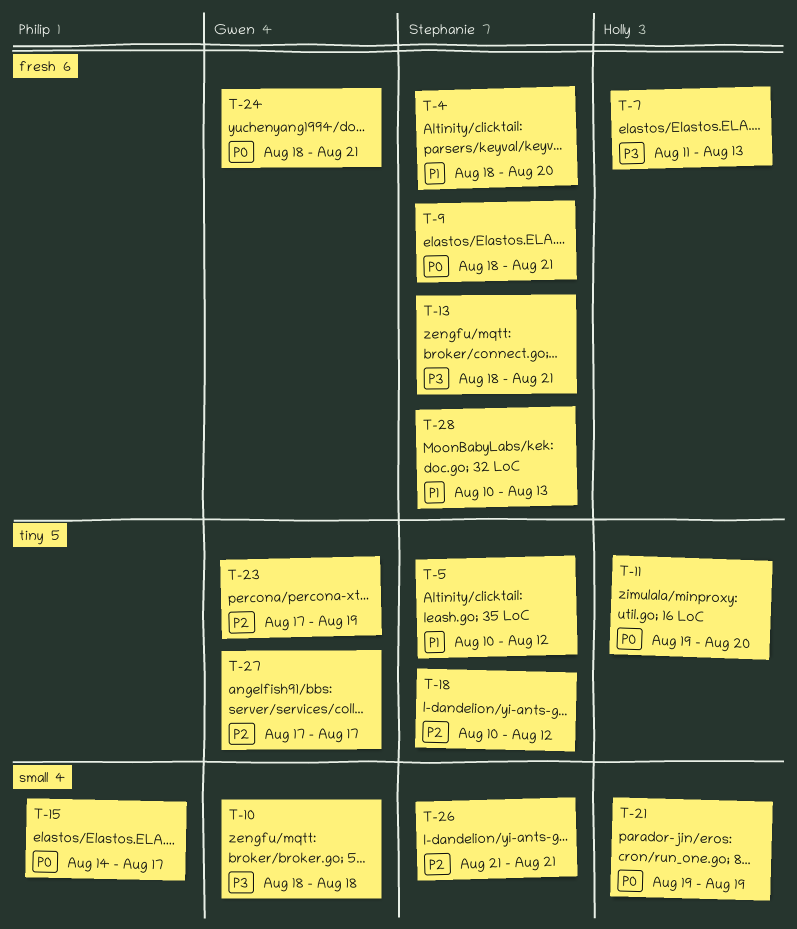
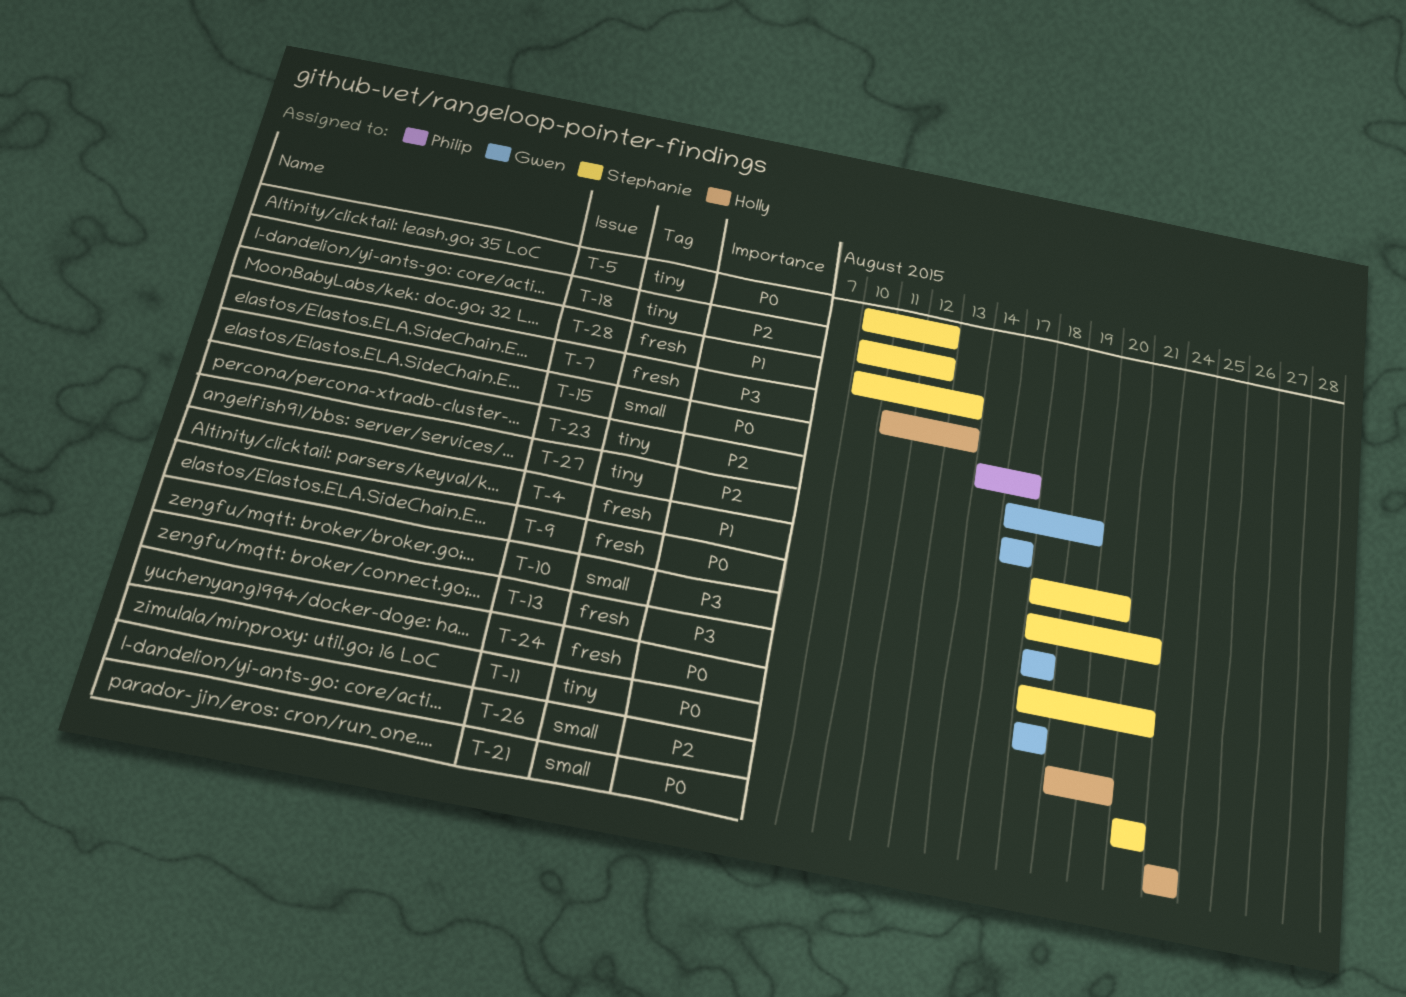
T-5, priority: P1 -> P0
T-21, start: Aug 19 -> Aug 24
T-21, due: Aug 19 -> Aug 24
T-24, due: Aug 21 -> Aug 18

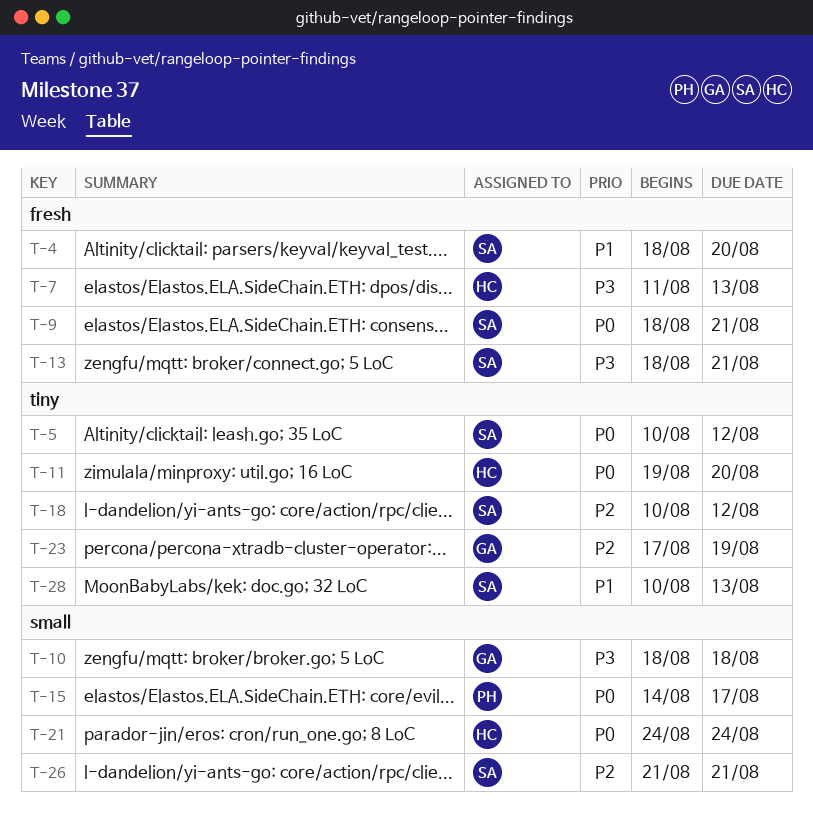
T-24: present -> none
T-27: present -> none
T-28, label: fresh -> tiny

